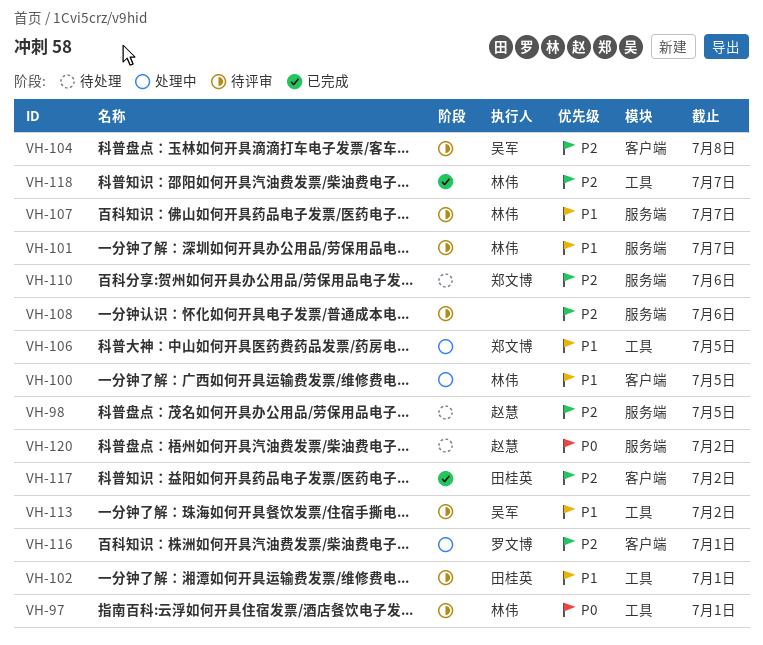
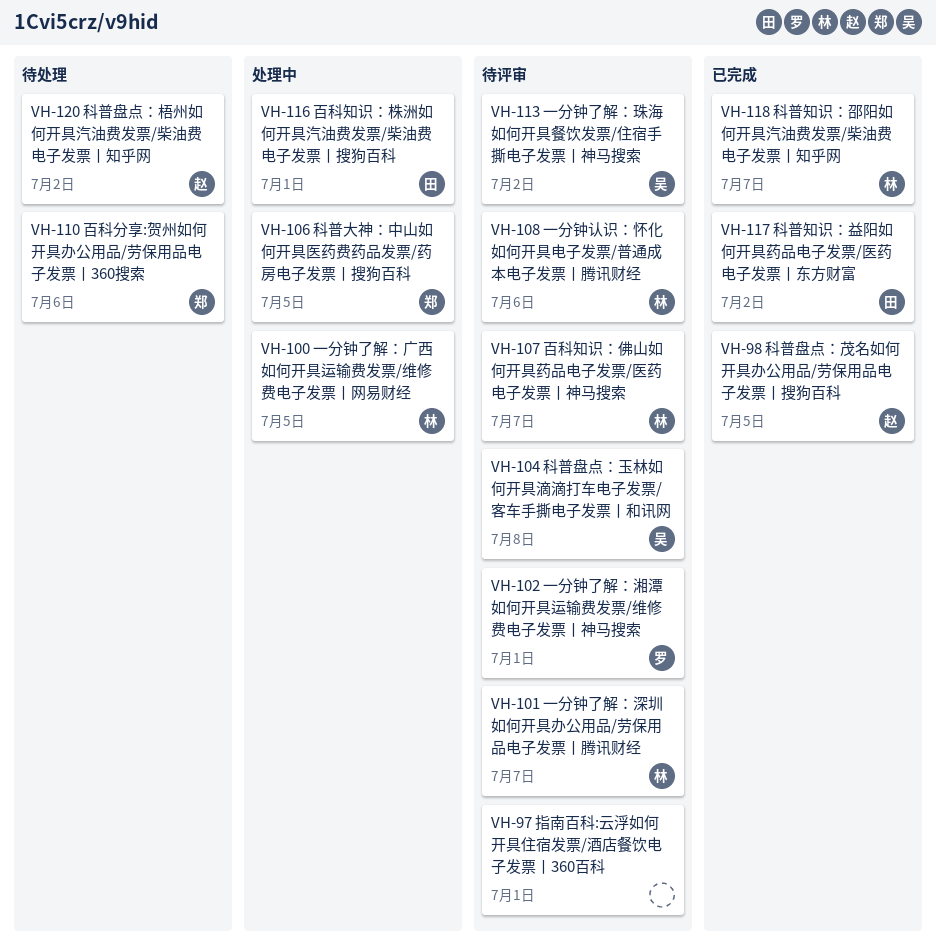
VH-97, owner: 林伟 -> none
VH-98, status: 待处理 -> 已完成
VH-102, owner: 田桂英 -> 罗文博
VH-108, owner: none -> 林伟
VH-116, owner: 罗文博 -> 田桂英

